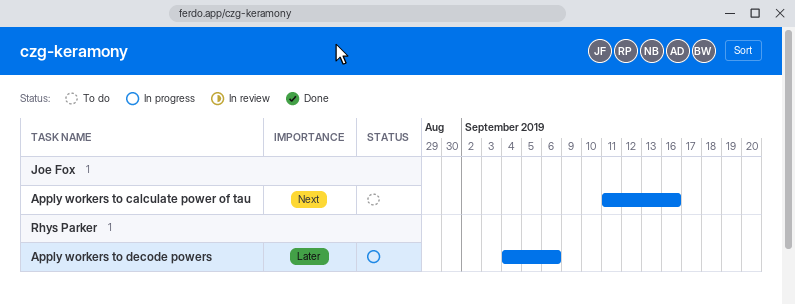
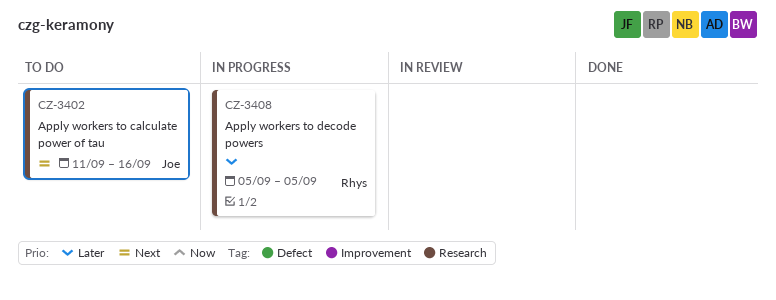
Apply workers to decode powers, start: Sep 4 -> Sep 5
Apply workers to decode powers, due: Sep 6 -> Sep 5

